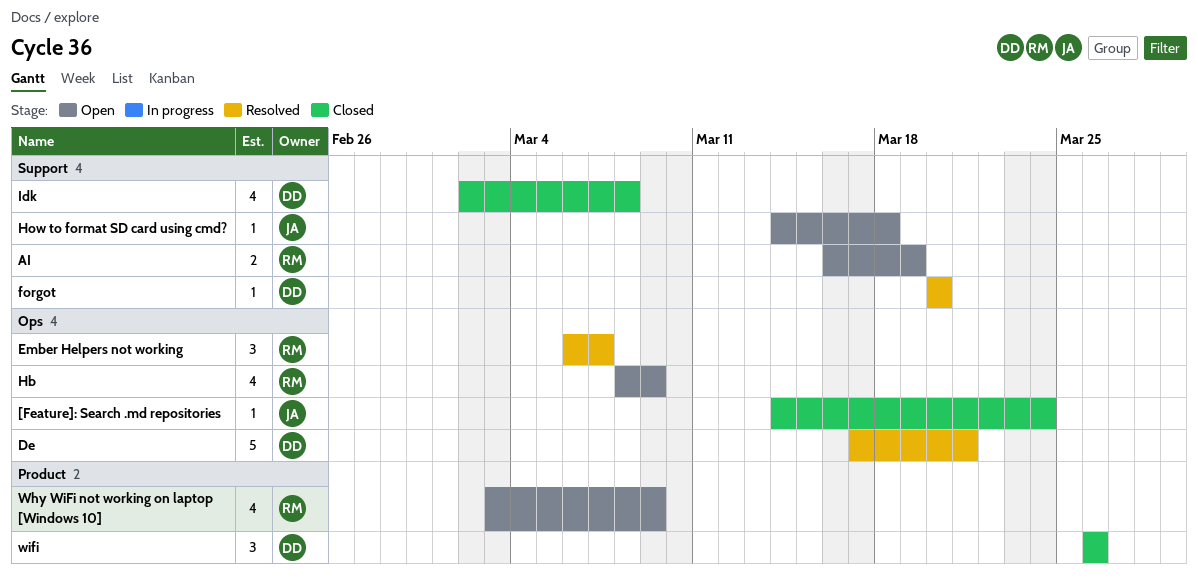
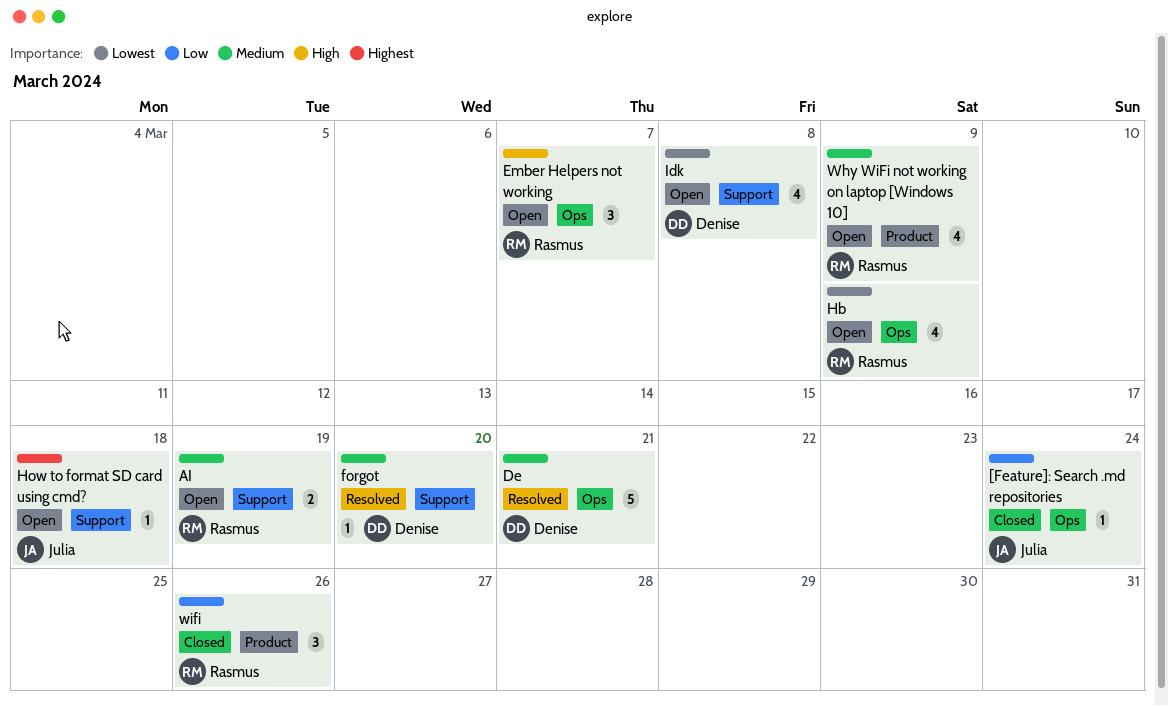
Ember Helpers not working, status: Resolved -> Open
Idk, status: Closed -> Open
wifi, owner: Denise -> Rasmus

